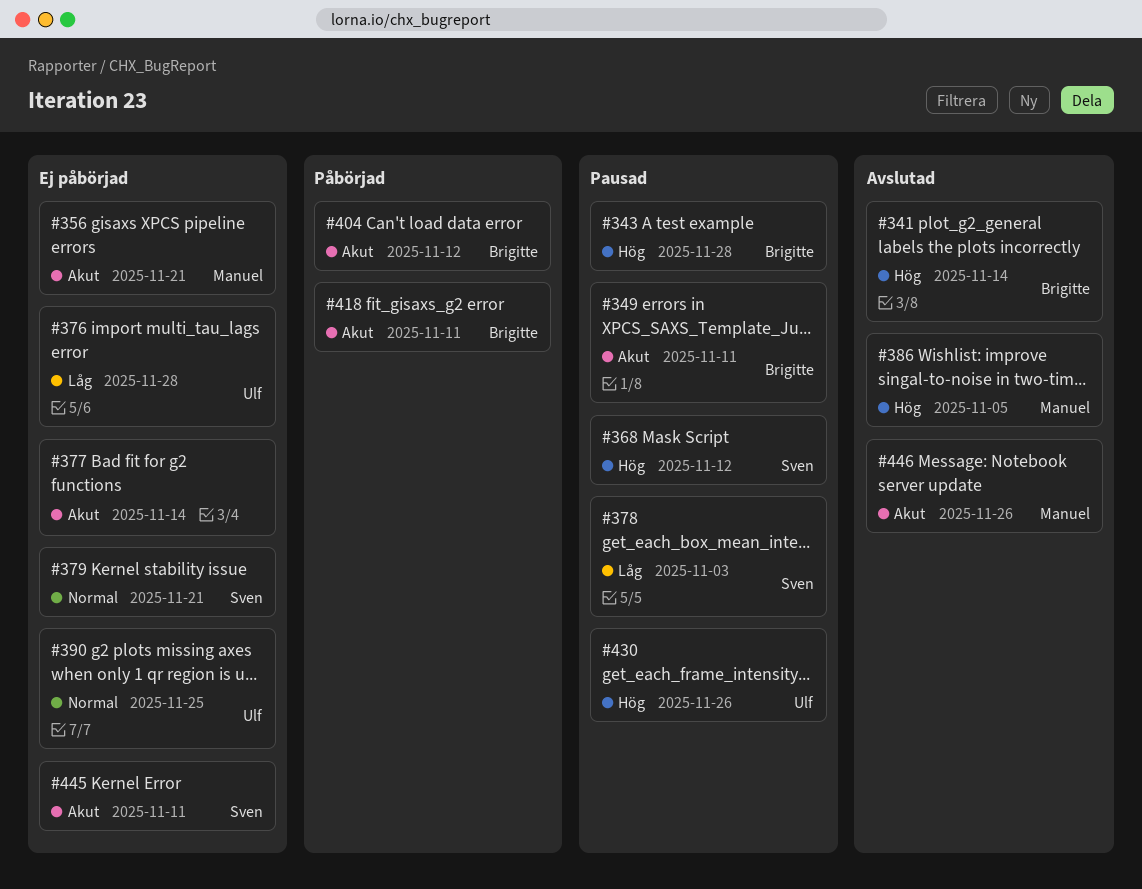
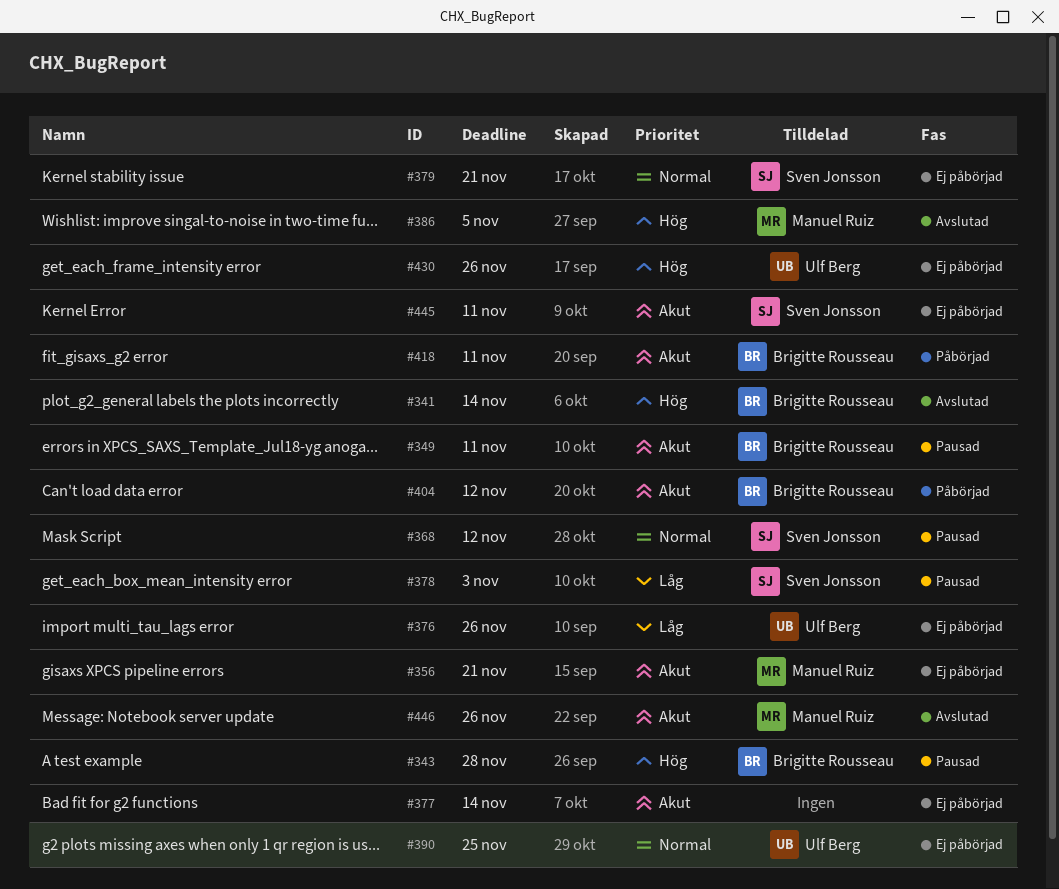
#368, priority: Hög -> Normal
#376, due: Nov 28 -> Nov 26
#430, status: Pausad -> Ej påbörjad

